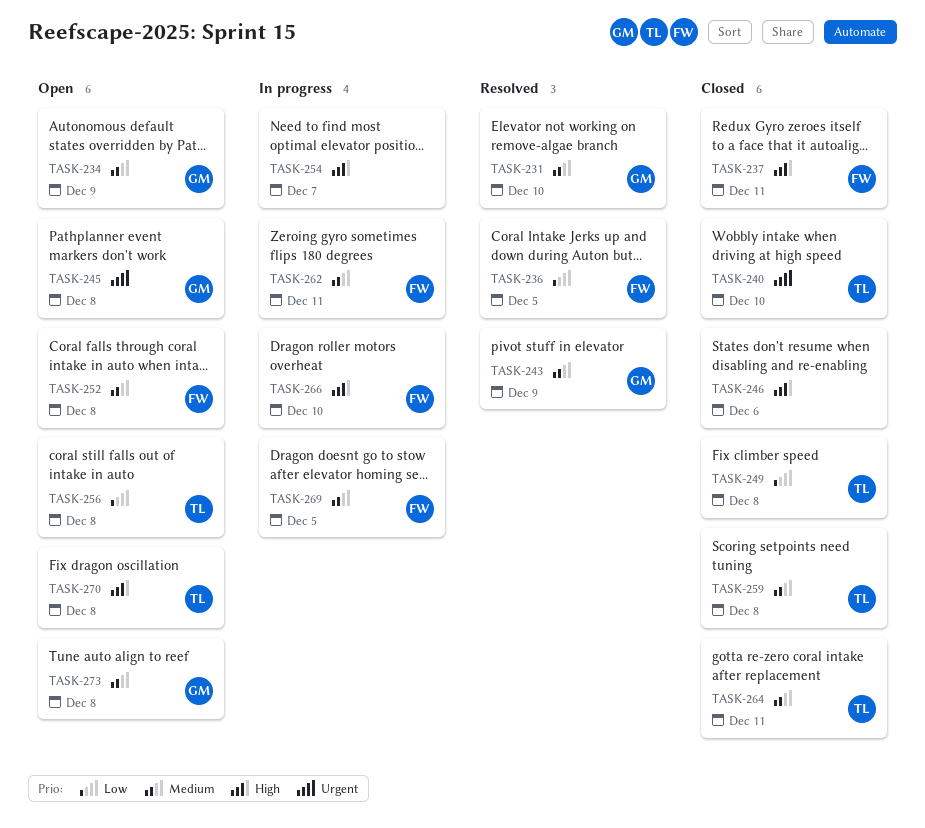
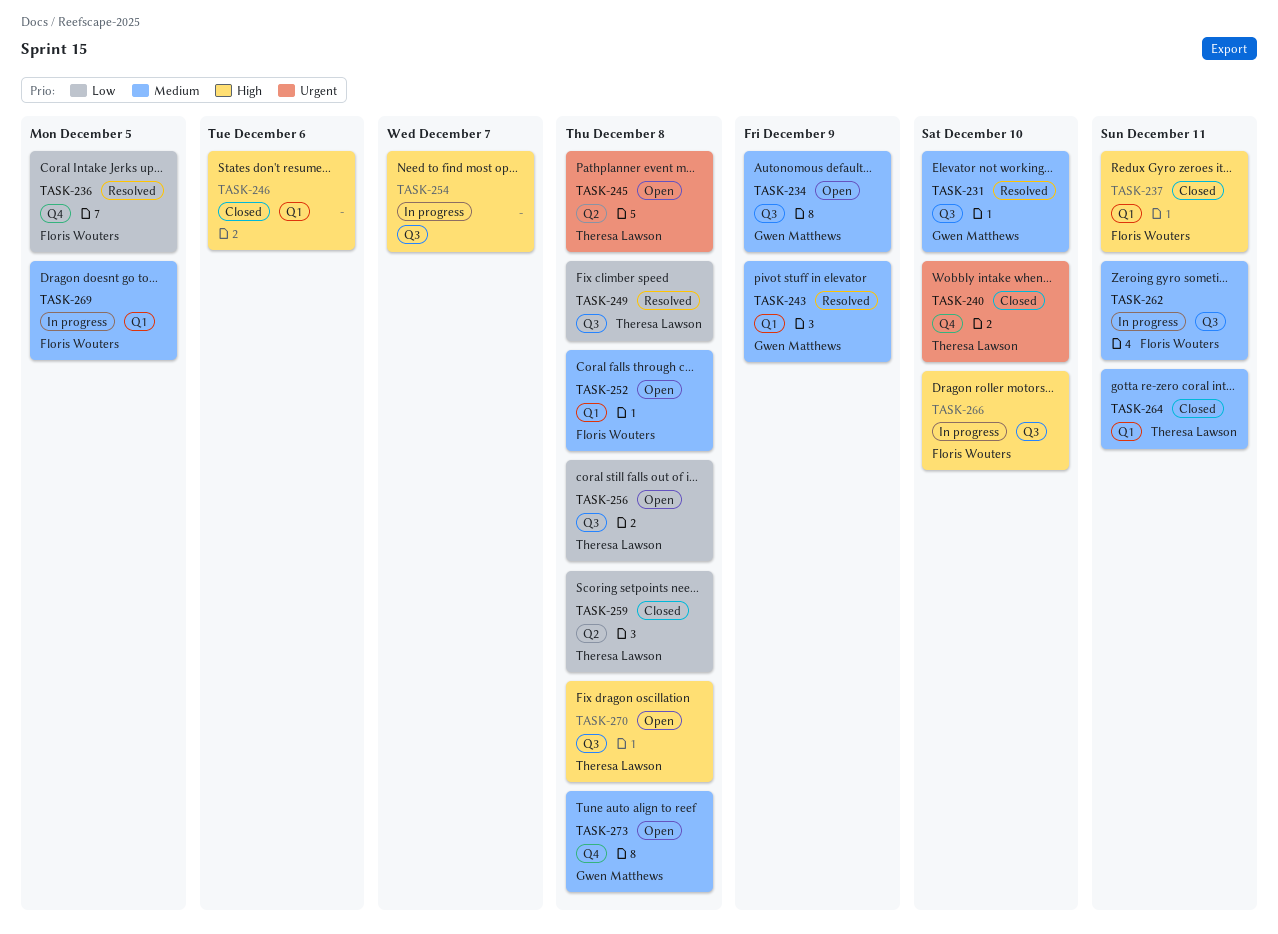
TASK-245, owner: Gwen Matthews -> Theresa Lawson
TASK-249, status: Closed -> Resolved
TASK-259, priority: Medium -> Low

